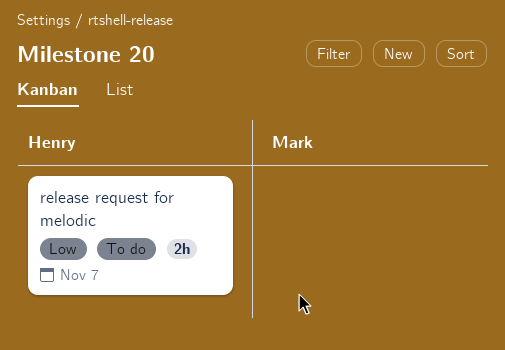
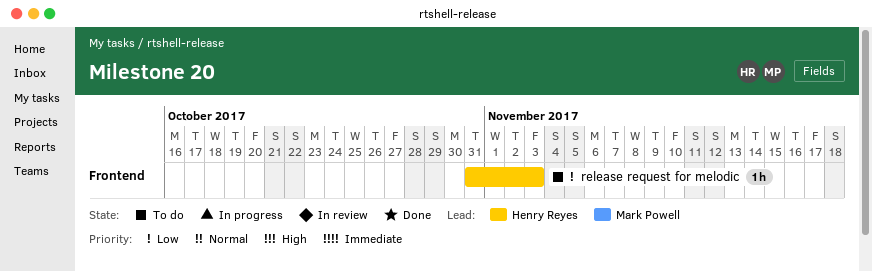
release request for melodic, estimate: 2h -> 1h
release request for melodic, due: Nov 7 -> Nov 3

